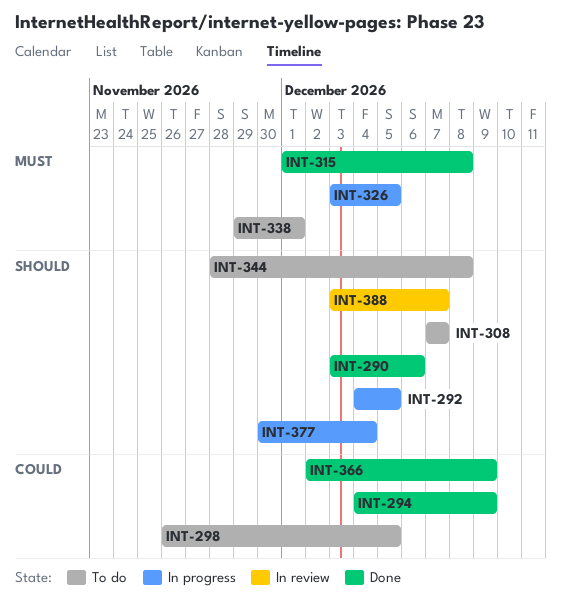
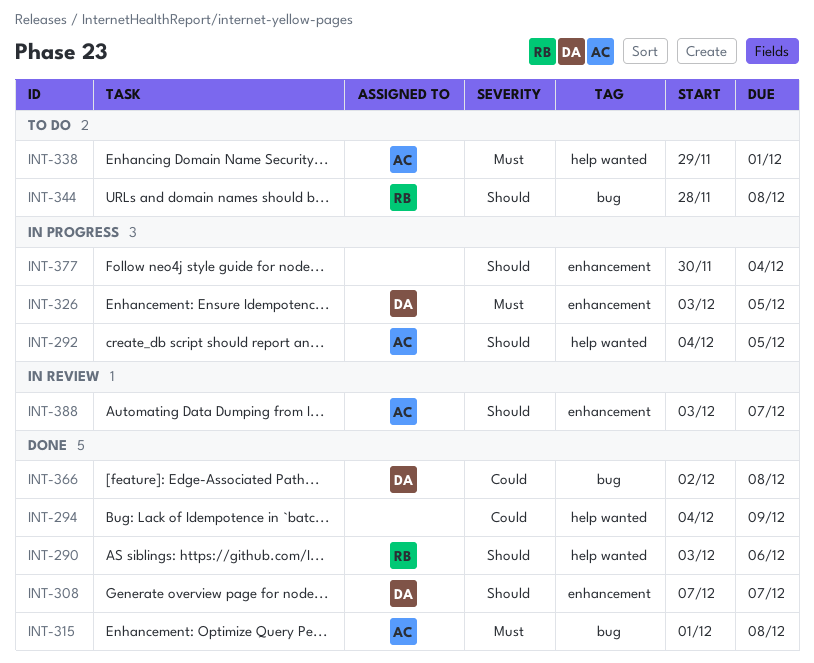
INT-298: present -> none
INT-308, status: To do -> Done
INT-366, due: Dec 9 -> Dec 8

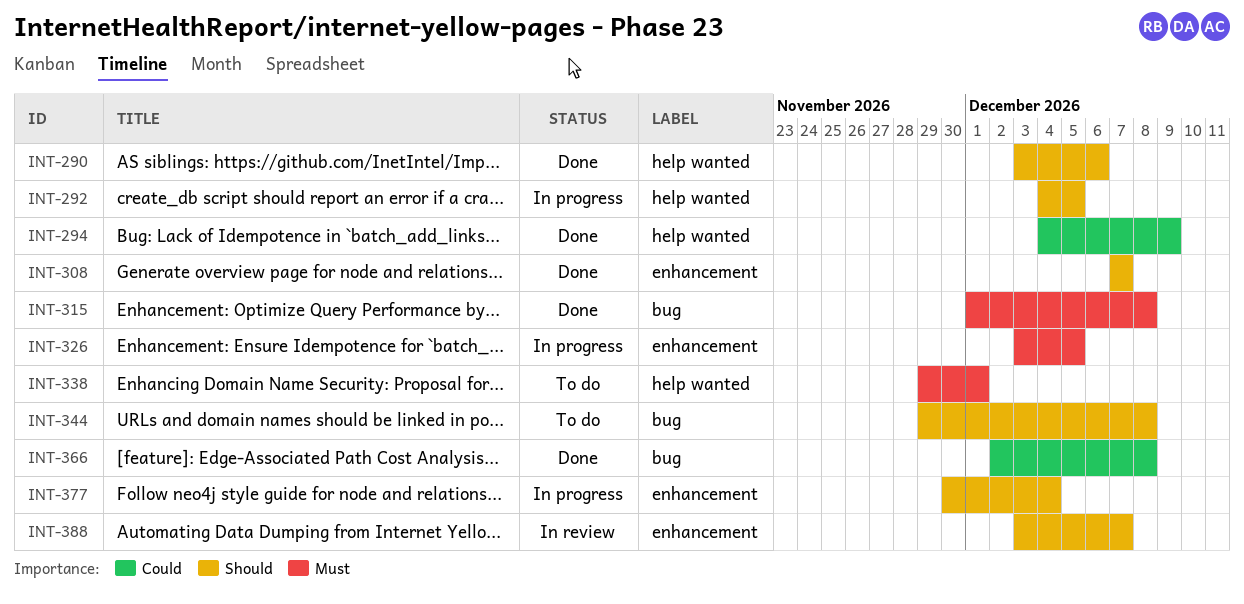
INT-344, start: Nov 28 -> Nov 29

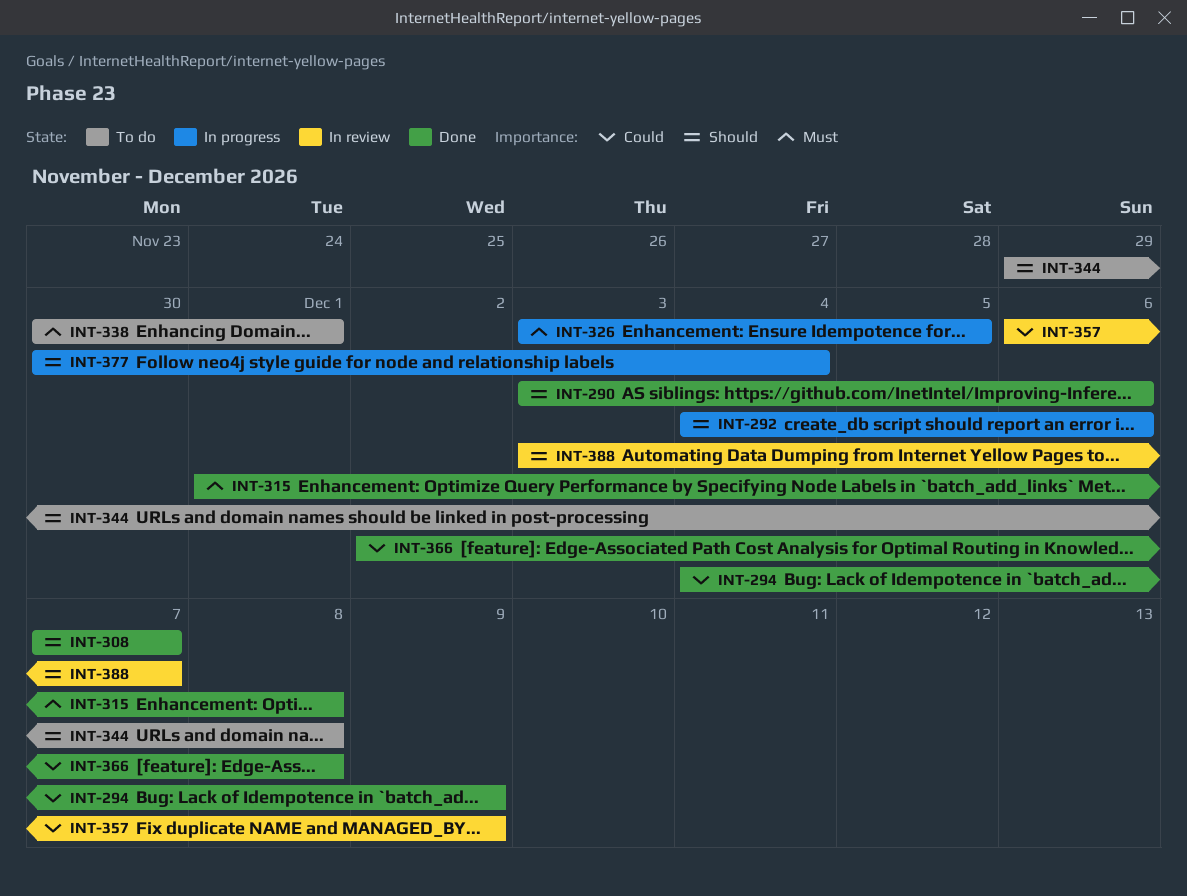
INT-292, due: Dec 5 -> Dec 6
INT-338, start: Nov 29 -> Nov 30
INT-357: none -> present

